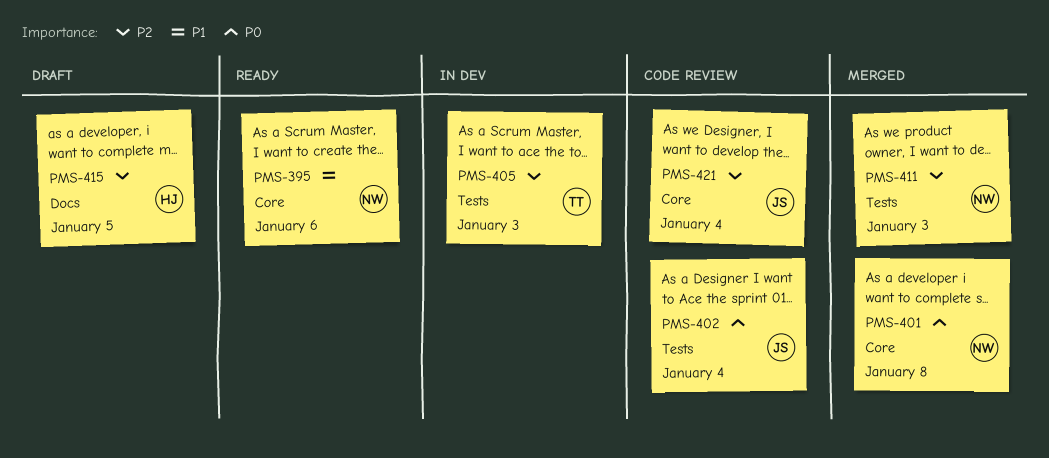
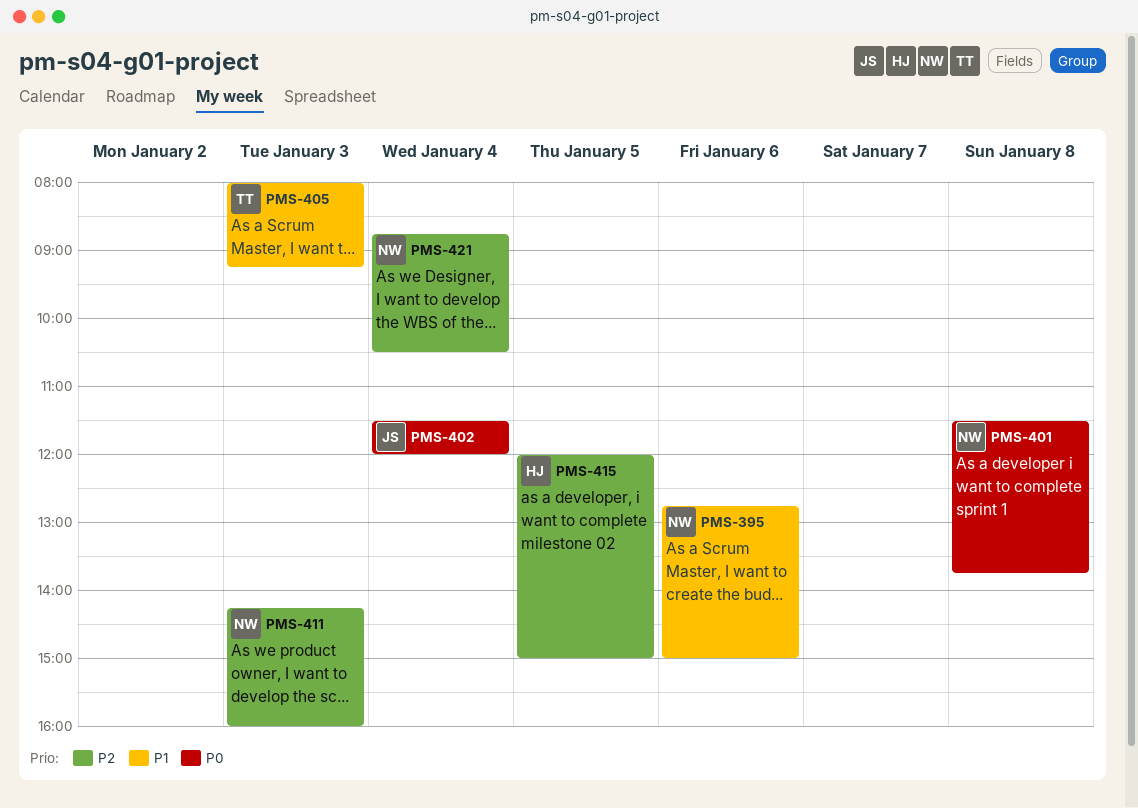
PMS-405, priority: P2 -> P1
PMS-421, owner: JS -> NW

